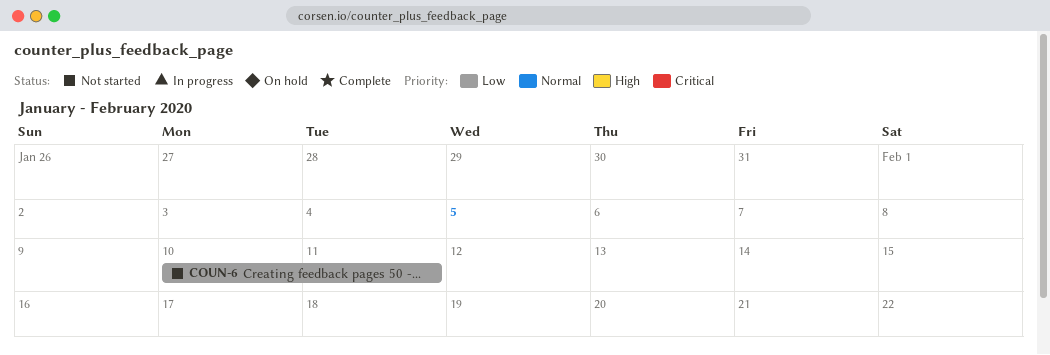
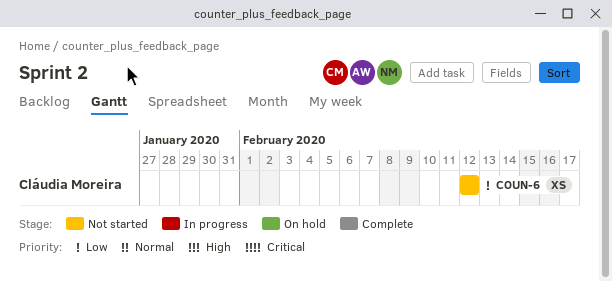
COUN-6, start: Feb 10 -> Feb 12
COUN-6, due: Feb 11 -> Feb 12

